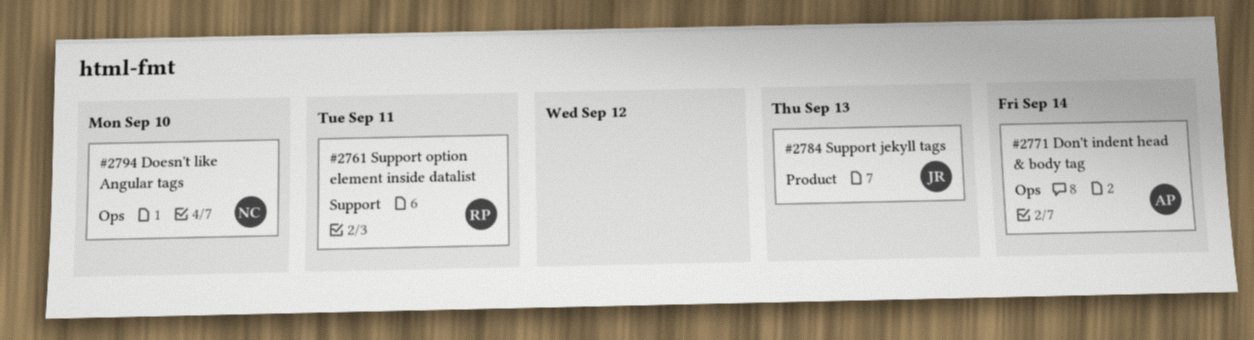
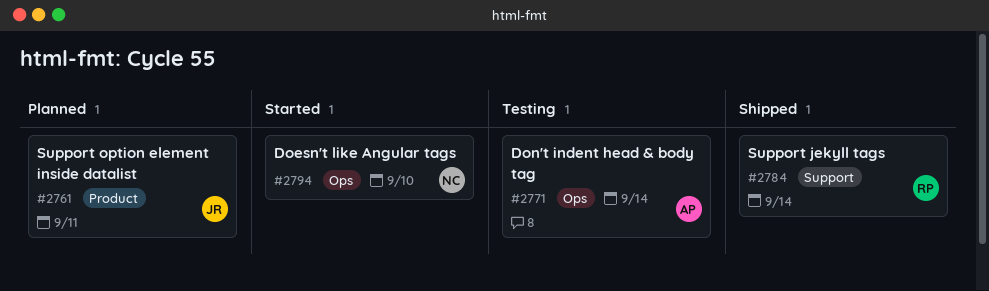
#2761, owner: RP -> JR
#2761, label: Support -> Product
#2784, owner: JR -> RP
#2784, label: Product -> Support
#2784, due: Sep 13 -> Sep 14

